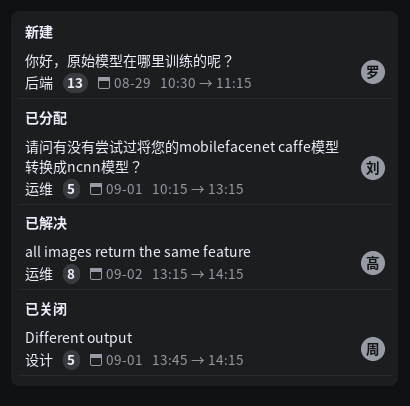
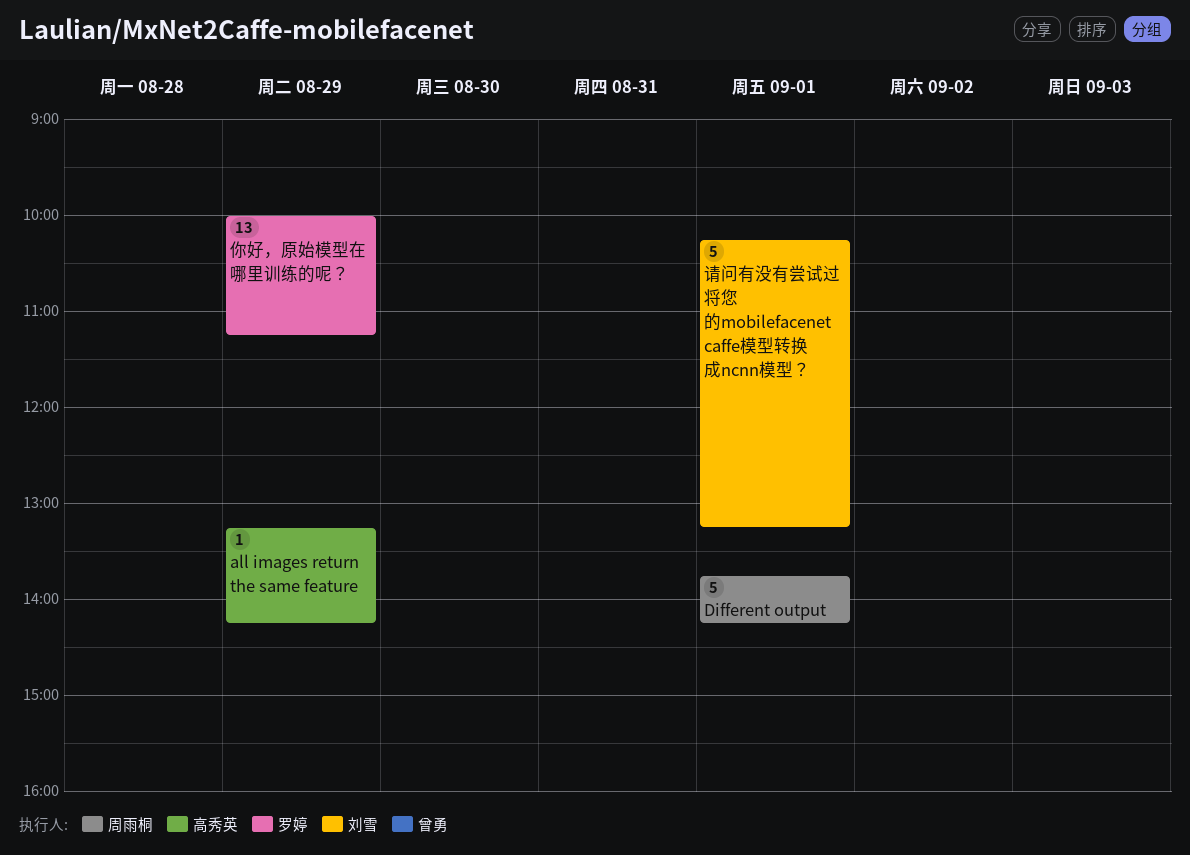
all images return the same feature, estimate: 8 -> 1
all images return the same feature, day: Sep 2 -> Aug 29
你好，原始模型在哪里训练的呢？, begins: 10:30 -> 10:00

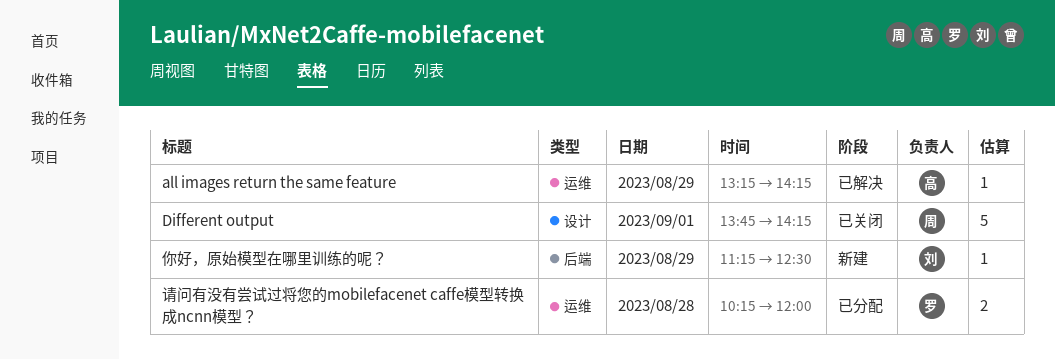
你好，原始模型在哪里训练的呢？, owner: 罗婷 -> 刘雪
你好，原始模型在哪里训练的呢？, estimate: 13 -> 1
你好，原始模型在哪里训练的呢？, begins: 10:00 -> 11:15
你好，原始模型在哪里训练的呢？, ends: 11:15 -> 12:30
请问有没有尝试过将您的mobilefacenet caffe模型转换成ncnn模型？, owner: 刘雪 -> 罗婷
请问有没有尝试过将您的mobilefacenet caffe模型转换成ncnn模型？, estimate: 5 -> 2
请问有没有尝试过将您的mobilefacenet caffe模型转换成ncnn模型？, day: Sep 1 -> Aug 28
请问有没有尝试过将您的mobilefacenet caffe模型转换成ncnn模型？, ends: 13:15 -> 12:00

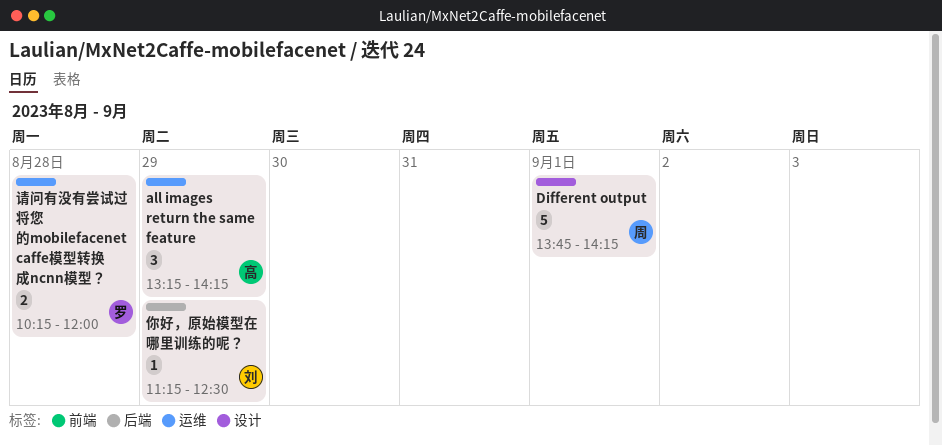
all images return the same feature, estimate: 1 -> 3

